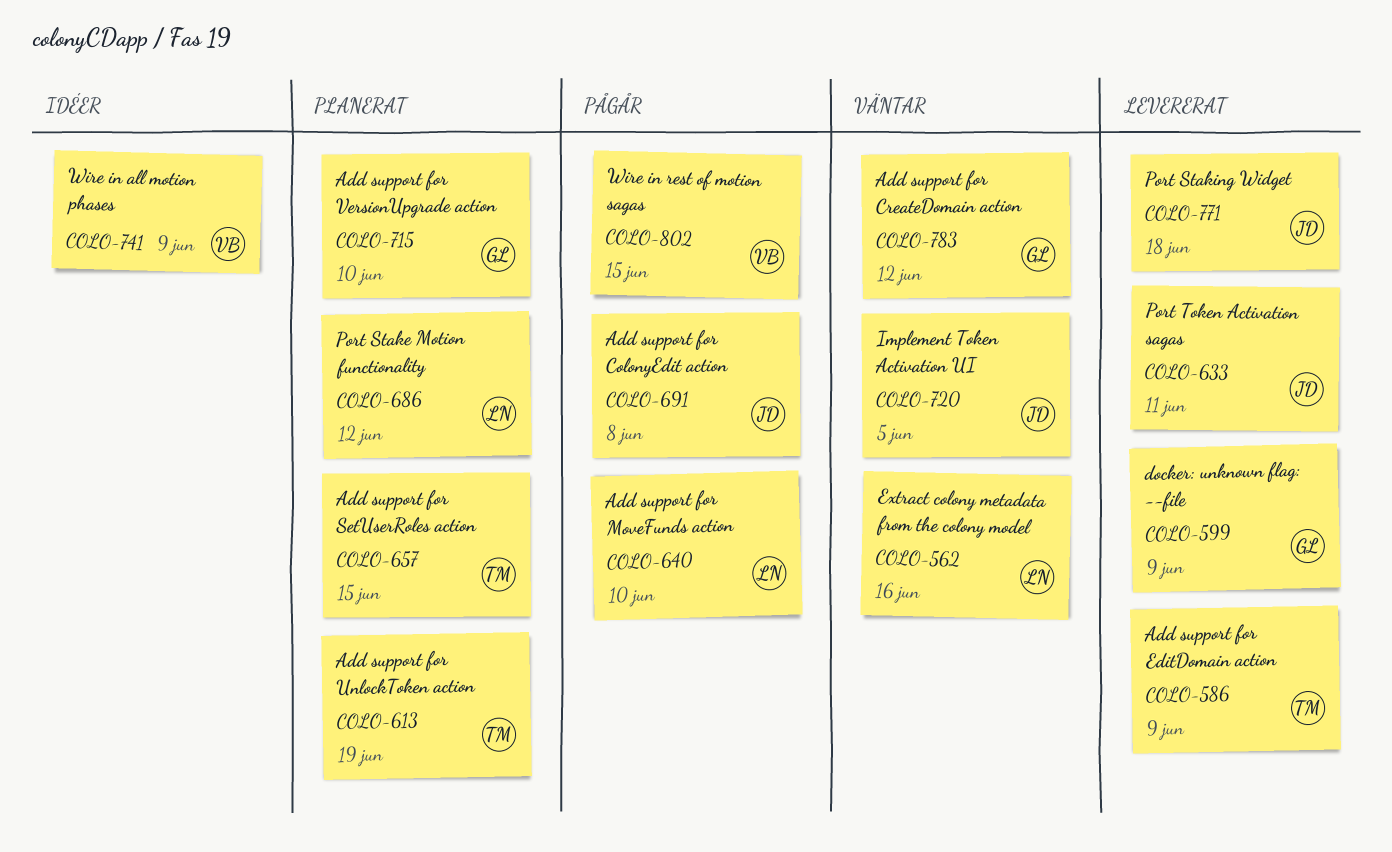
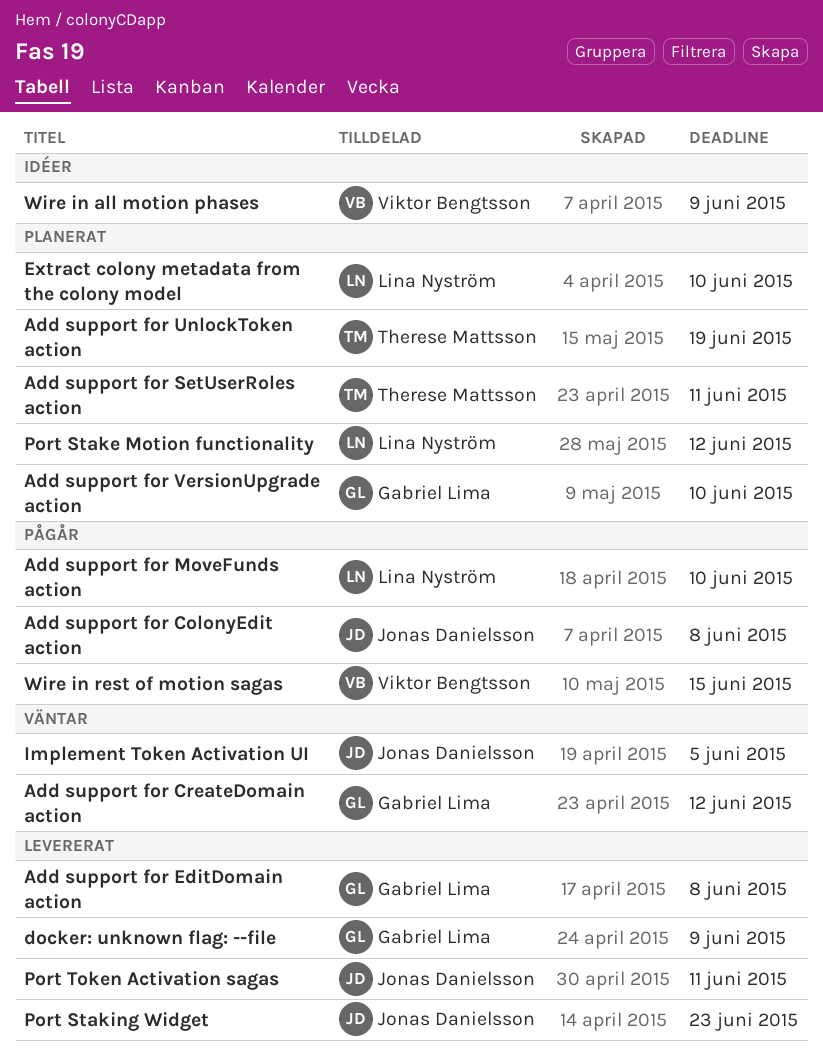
Add support for EditDomain action, owner: Therese Mattsson -> Gabriel Lima
Add support for EditDomain action, due: Jun 9 -> Jun 8
Add support for SetUserRoles action, due: Jun 15 -> Jun 11
Extract colony metadata from the colony model, status: Väntar -> Planerat
Extract colony metadata from the colony model, due: Jun 16 -> Jun 10
Port Staking Widget, due: Jun 18 -> Jun 23

